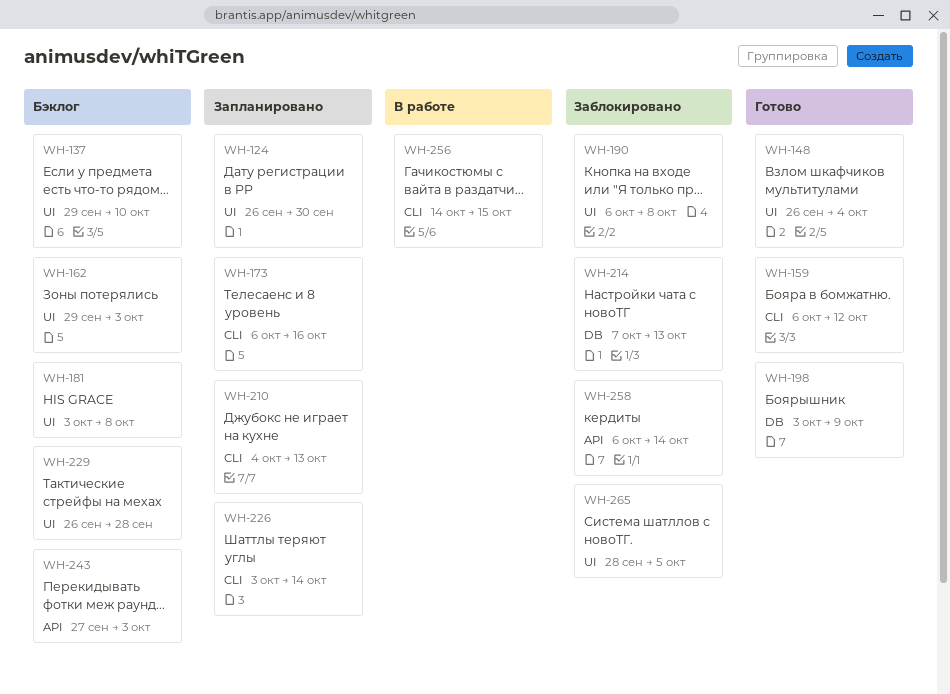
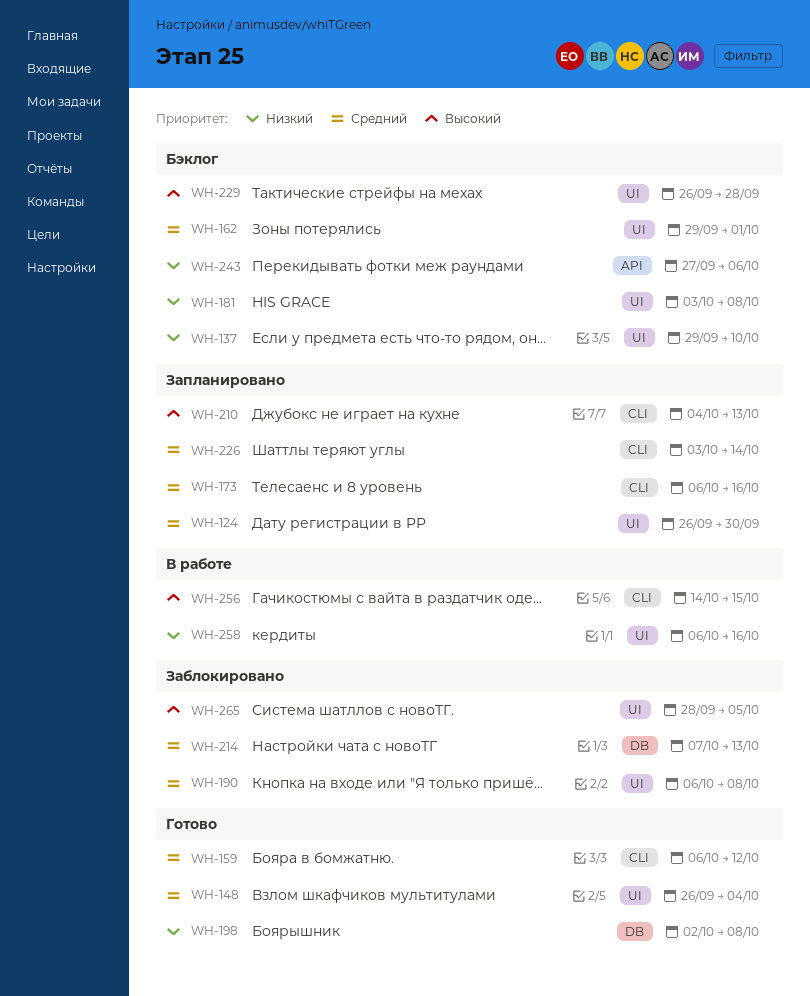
WH-162, due: Oct 3 -> Oct 1
WH-198, start: Oct 3 -> Oct 2
WH-198, due: Oct 9 -> Oct 8
WH-243, due: Oct 3 -> Oct 6
WH-258, status: Заблокировано -> В работе
WH-258, label: API -> UI
WH-258, due: Oct 14 -> Oct 16

